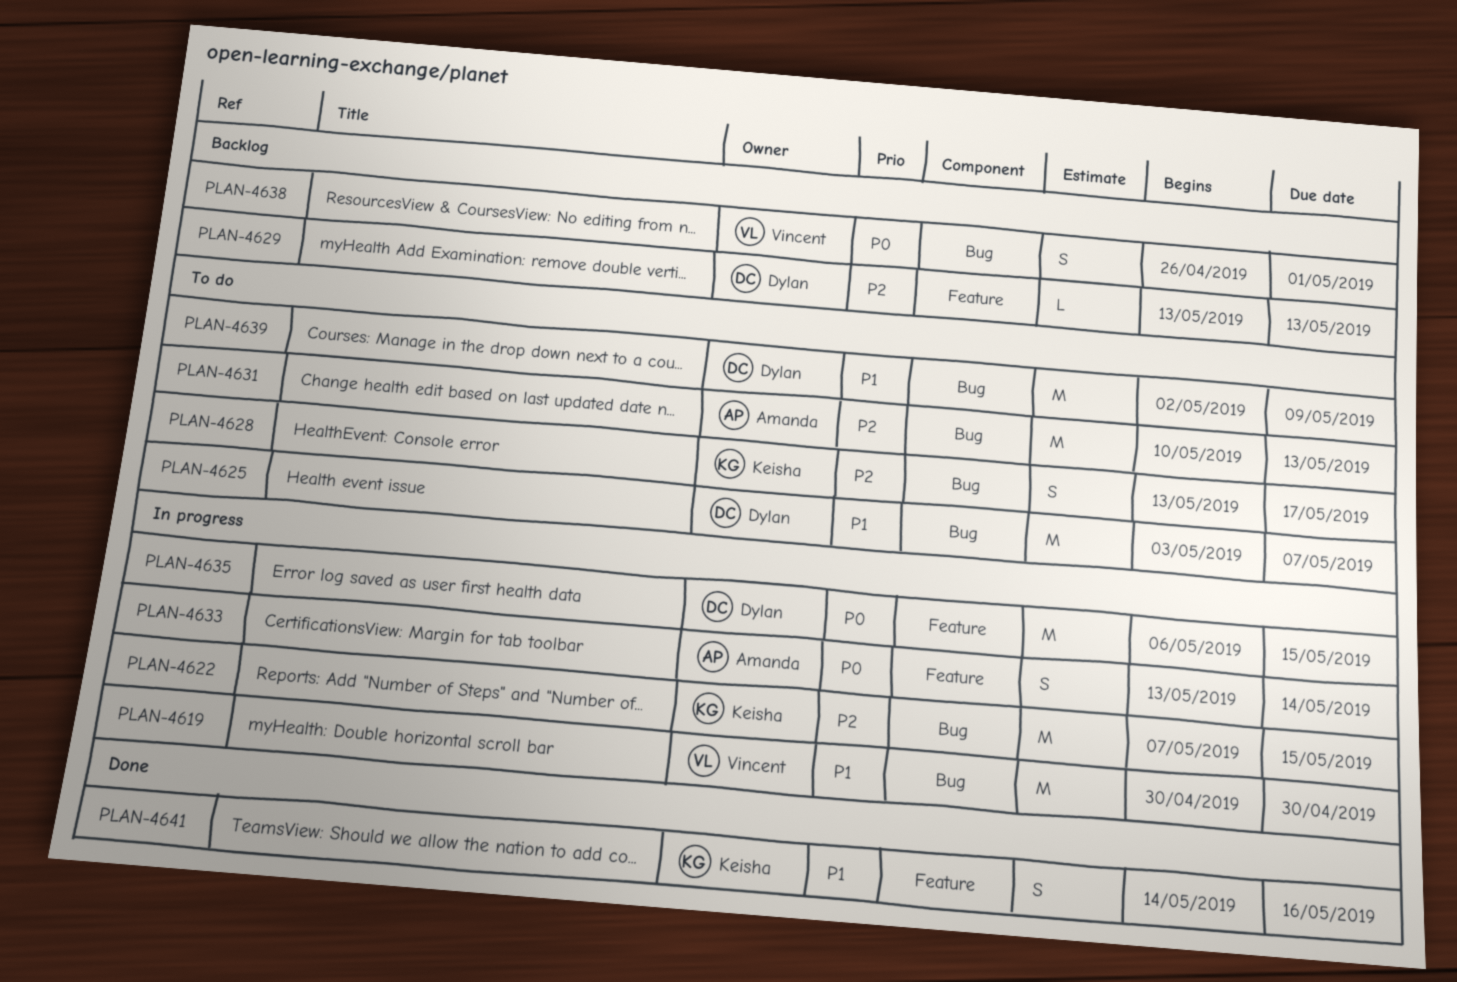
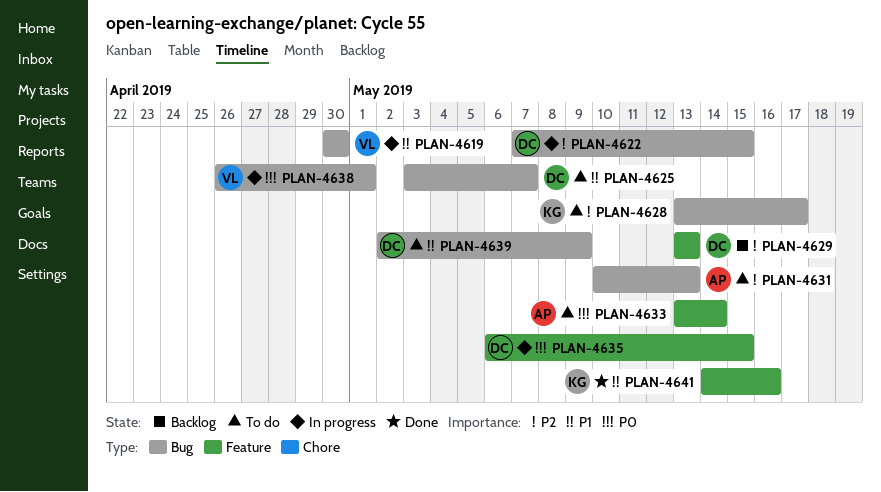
PLAN-4622, owner: Keisha -> Dylan
PLAN-4633, status: In progress -> To do
PLAN-4638, status: Backlog -> In progress

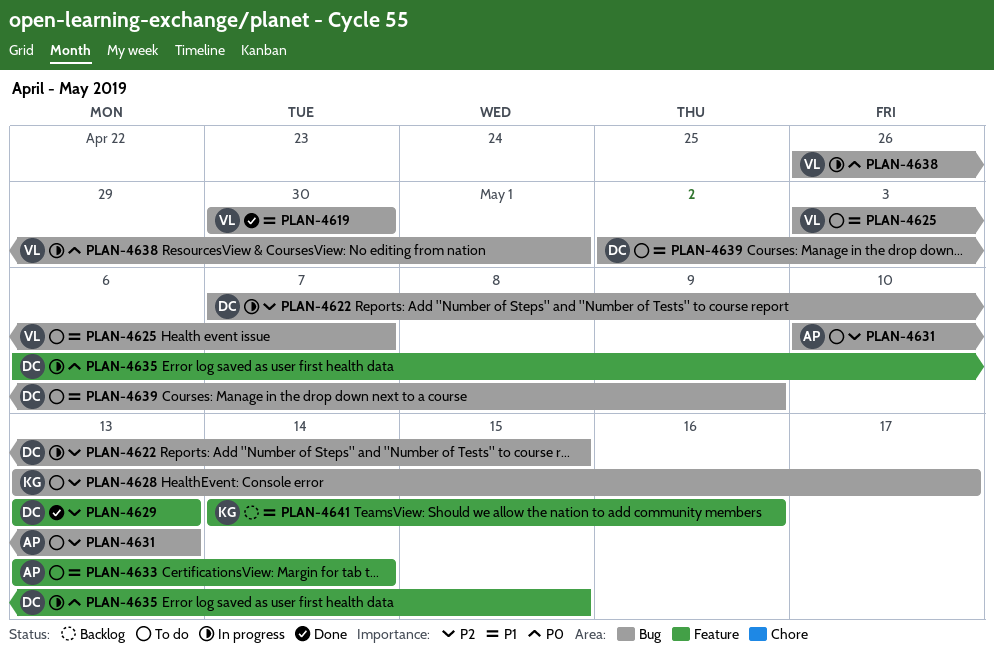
PLAN-4619, status: In progress -> Done
PLAN-4625, owner: DC -> VL
PLAN-4629, status: Backlog -> Done
PLAN-4633, priority: P0 -> P1
PLAN-4641, status: Done -> Backlog

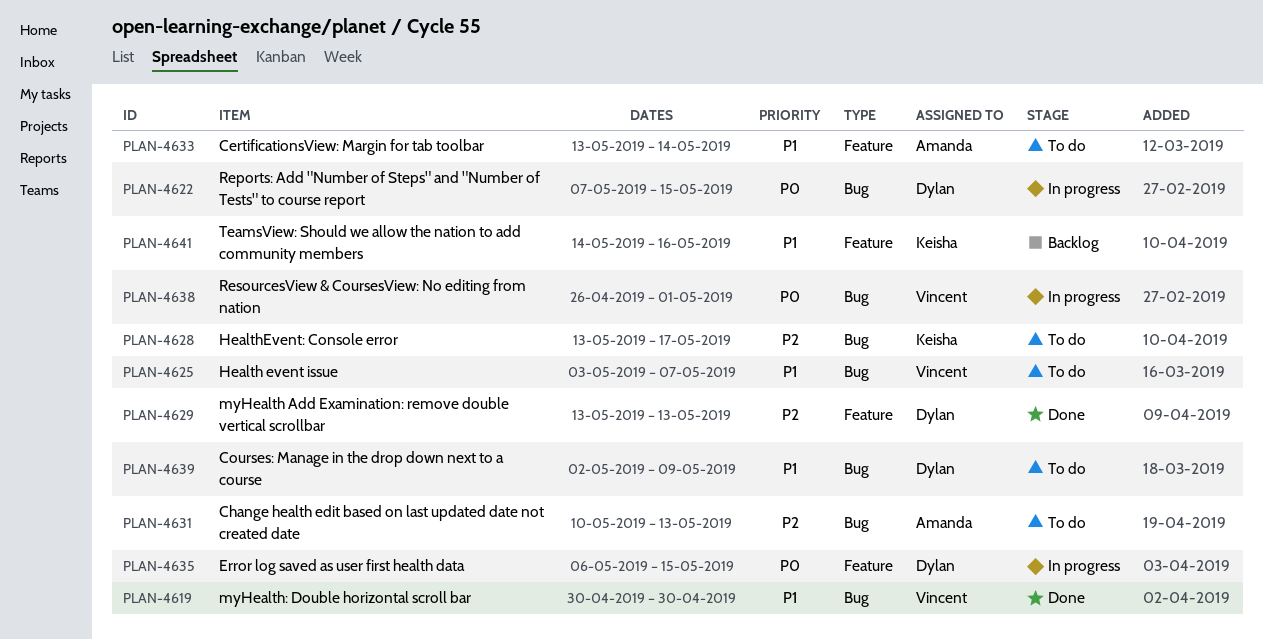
PLAN-4622, priority: P2 -> P0

